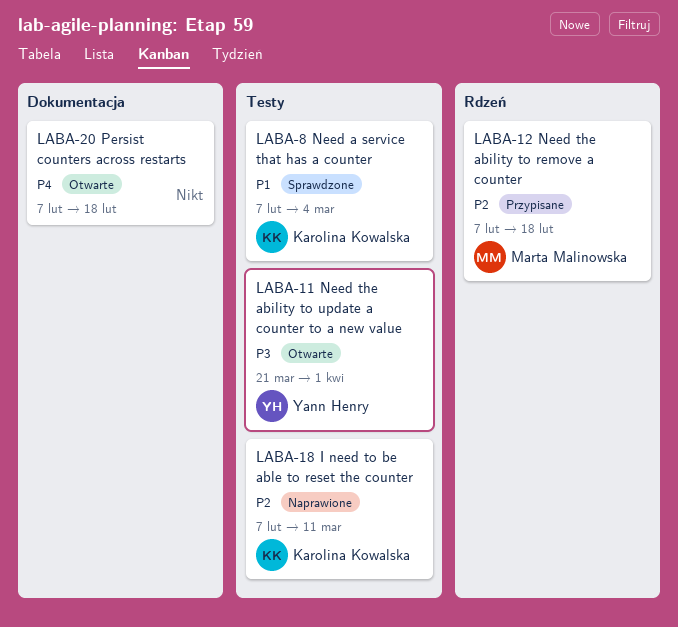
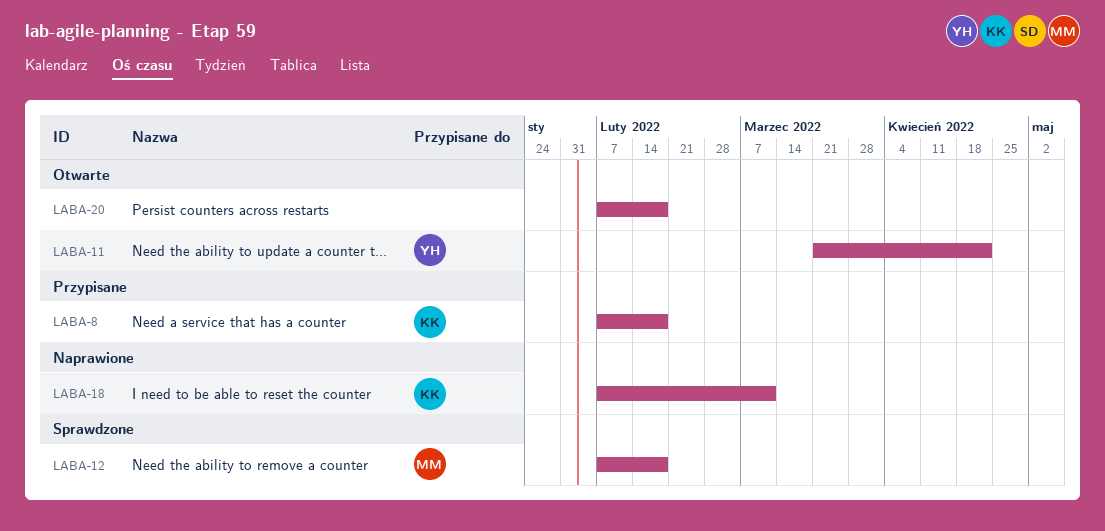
LABA-8, status: Sprawdzone -> Przypisane
LABA-8, due: Mar 4 -> Feb 18
LABA-11, due: Apr 1 -> Apr 22
LABA-12, status: Przypisane -> Sprawdzone

